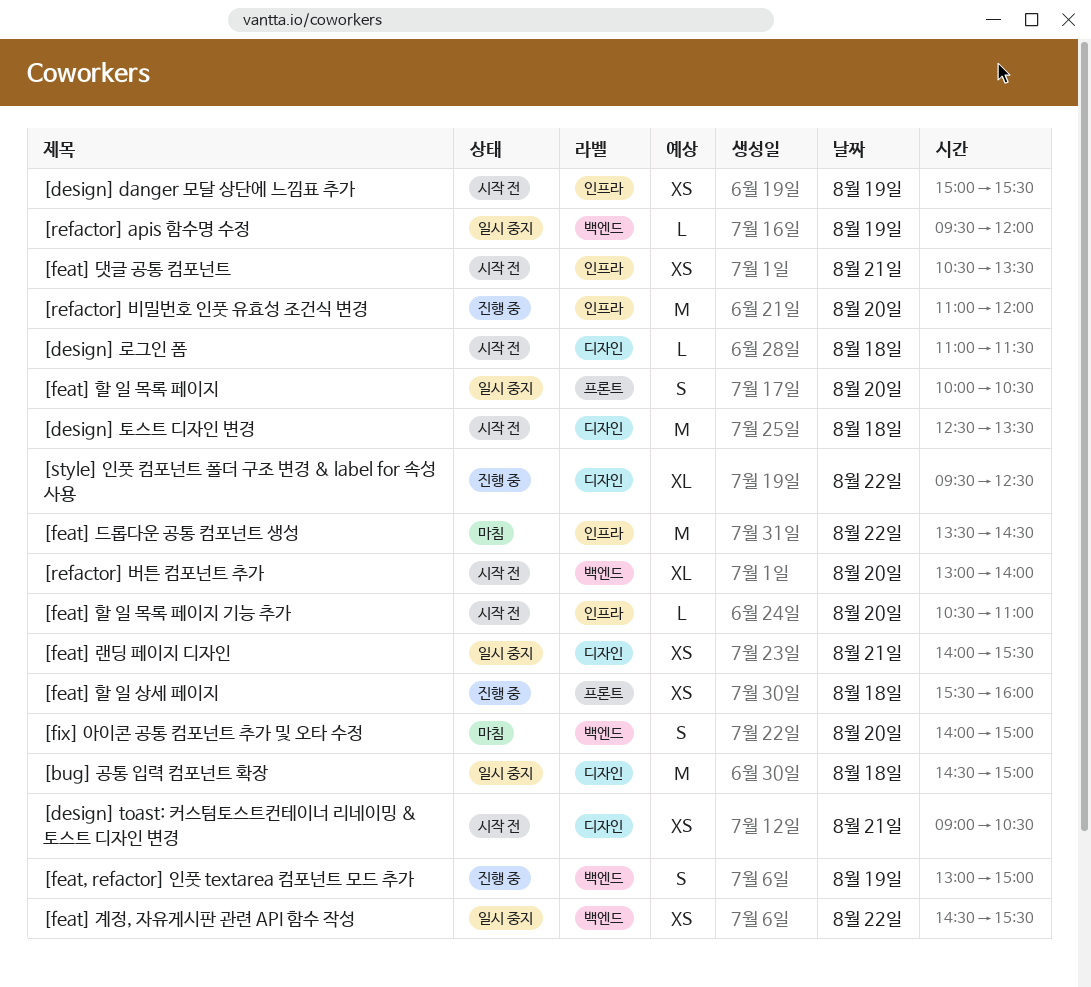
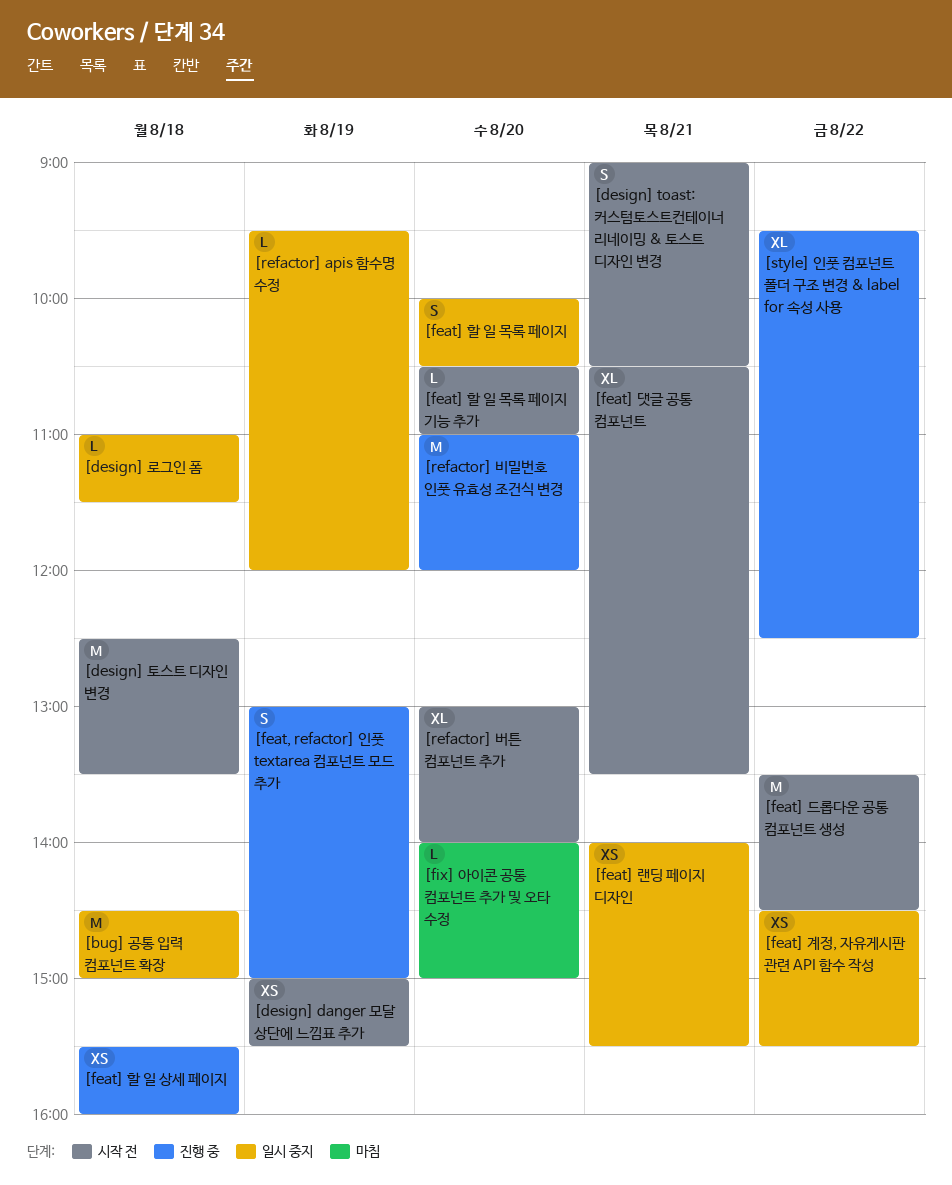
[design] toast: 커스텀토스트컨테이너 리네이밍 & 토스트 디자인 변경, estimate: XS -> S
[design] 로그인 폼, status: 시작 전 -> 일시 중지
[feat] 댓글 공통 컴포넌트, estimate: XS -> XL
[feat] 드롭다운 공통 컴포넌트 생성, status: 마침 -> 시작 전
[fix] 아이콘 공통 컴포넌트 추가 및 오타 수정, estimate: S -> L

